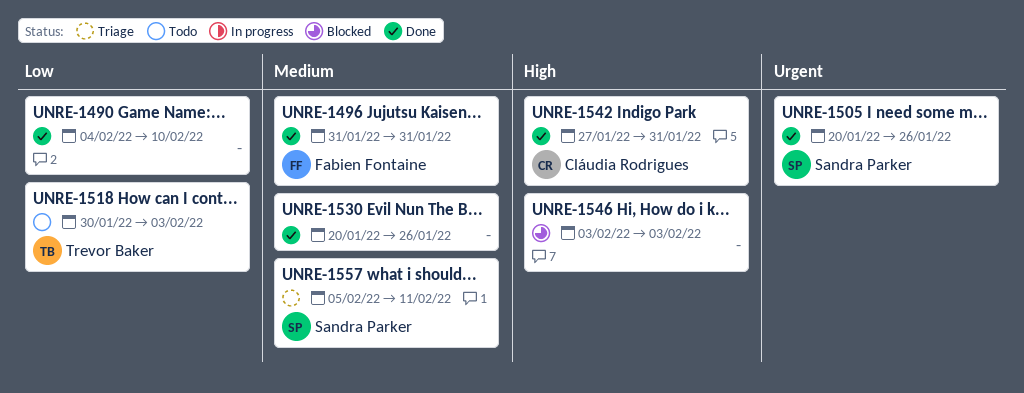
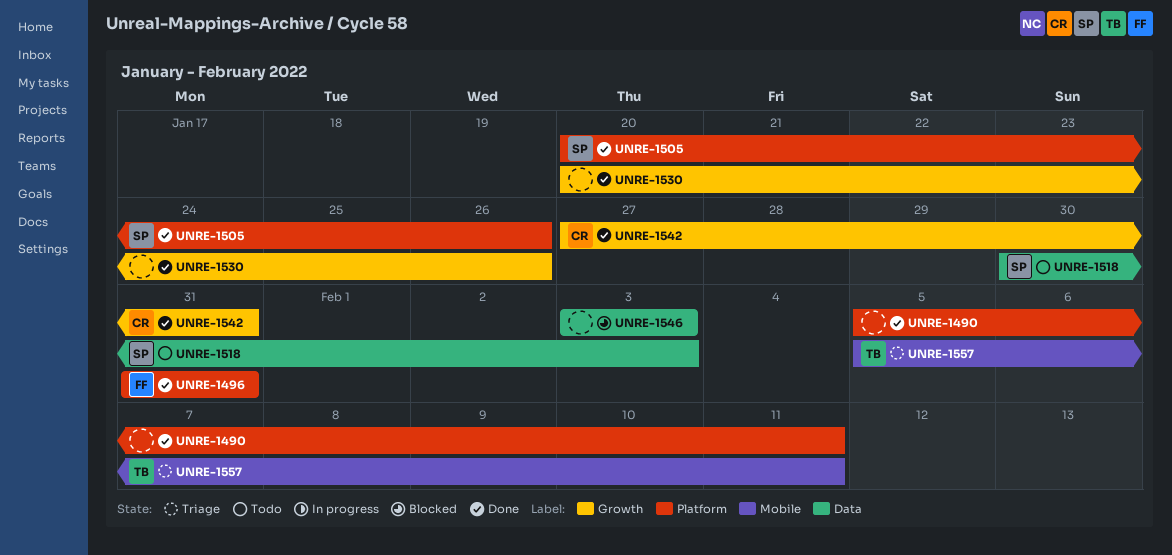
UNRE-1490, start: Feb 4 -> Feb 5
UNRE-1490, due: Feb 10 -> Feb 11
UNRE-1518, owner: Trevor Baker -> Sandra Parker
UNRE-1557, owner: Sandra Parker -> Trevor Baker

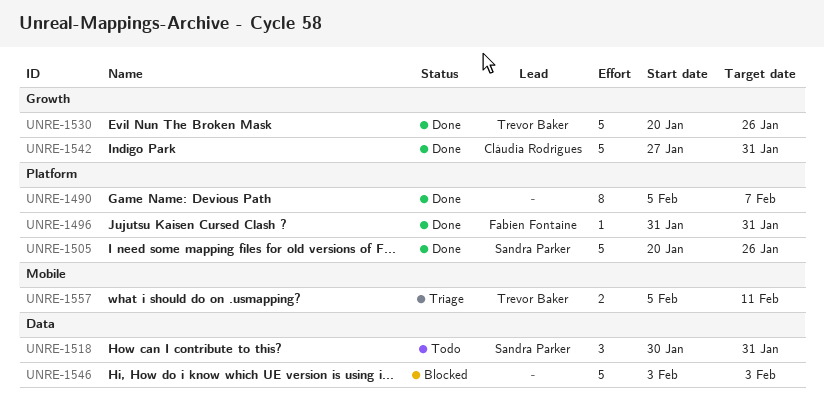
UNRE-1490, due: Feb 11 -> Feb 7
UNRE-1518, due: Feb 3 -> Jan 31
UNRE-1530, owner: none -> Trevor Baker

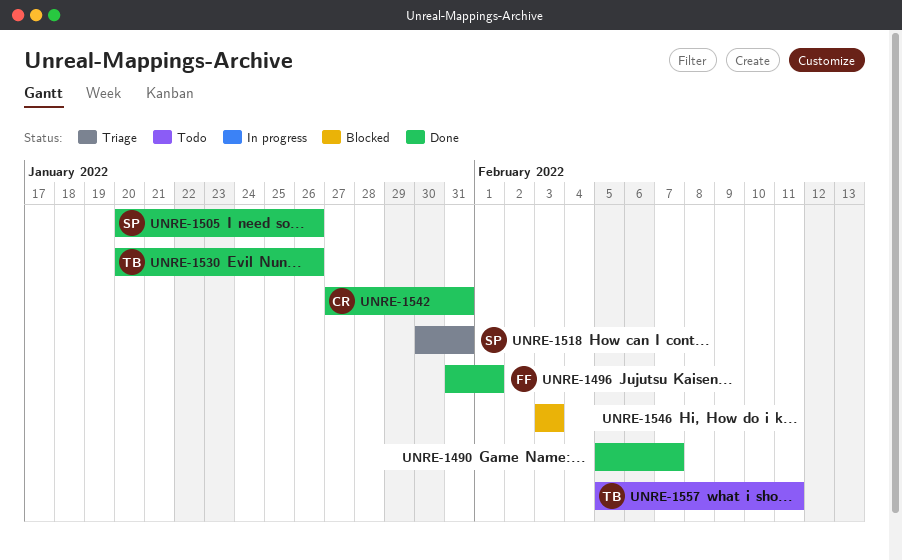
UNRE-1496, due: Jan 31 -> Feb 1
UNRE-1518, status: Todo -> Triage
UNRE-1557, status: Triage -> Todo

